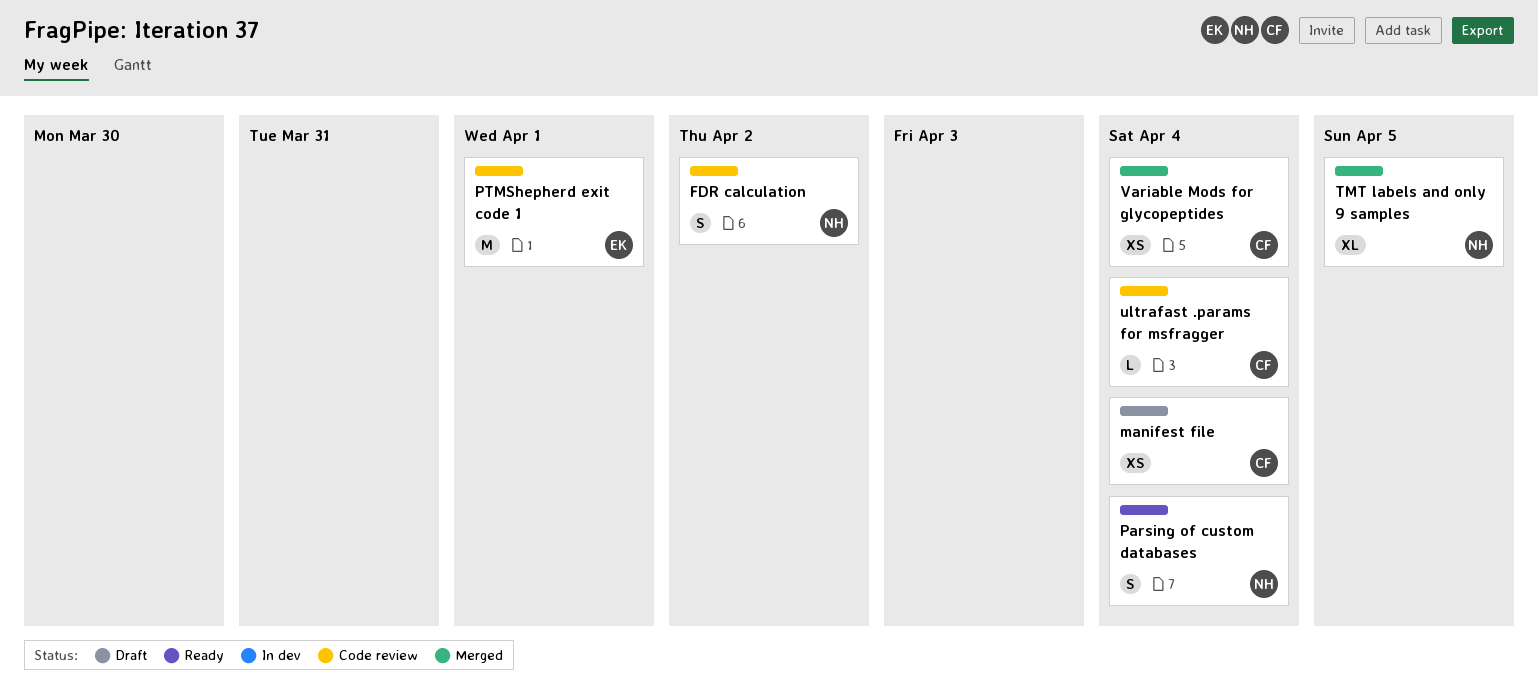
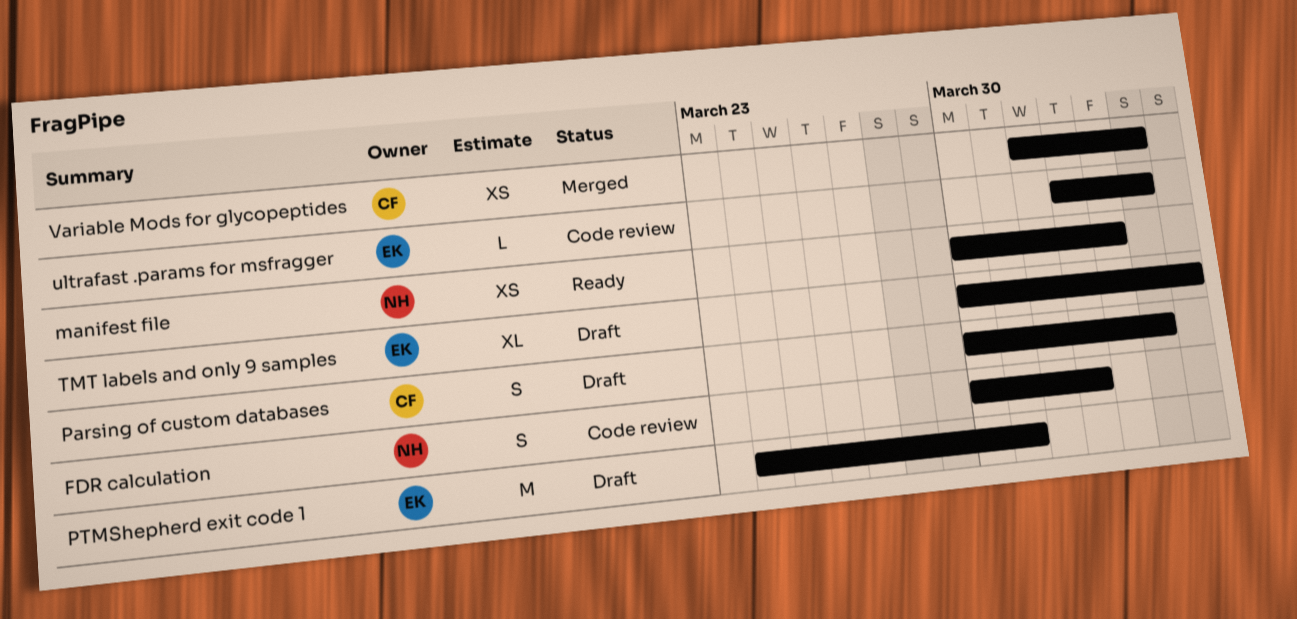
manifest file, status: Draft -> Ready
manifest file, owner: CF -> NH
manifest file, due: Apr 4 -> Apr 3
Parsing of custom databases, status: Ready -> Draft
Parsing of custom databases, owner: NH -> CF
PTMShepherd exit code 1, status: Code review -> Draft
PTMShepherd exit code 1, due: Apr 1 -> Mar 31
TMT labels and only 9 samples, status: Merged -> Draft
TMT labels and only 9 samples, owner: NH -> EK
ultrafast .params for msfragger, owner: CF -> EK

